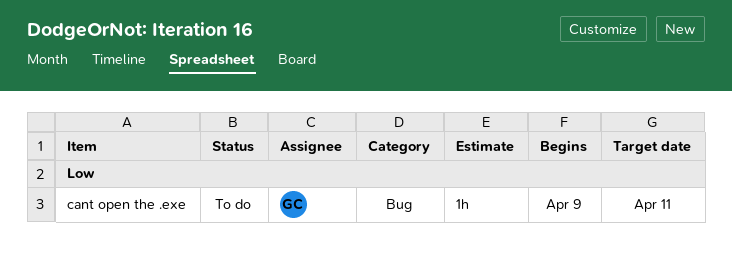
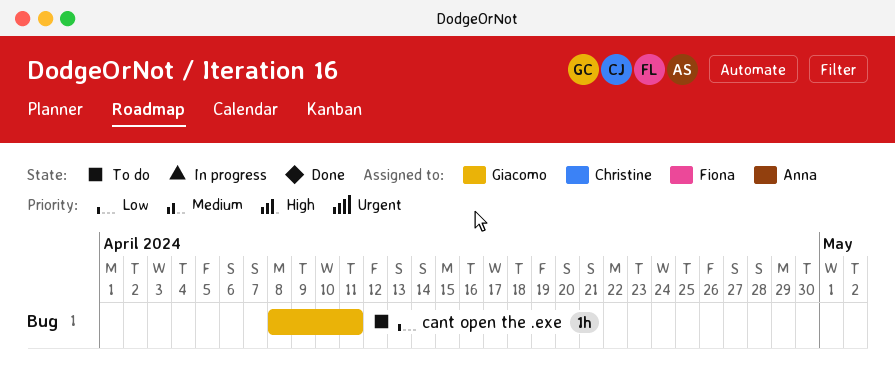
cant open the .exe, start: Apr 9 -> Apr 8

